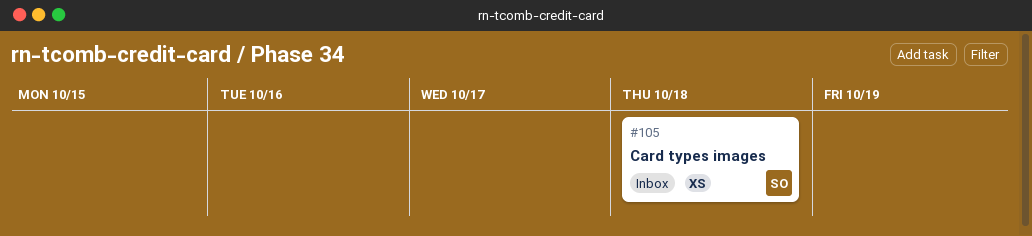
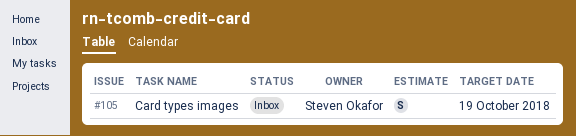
#105, estimate: XS -> S
#105, due: Oct 18 -> Oct 19

